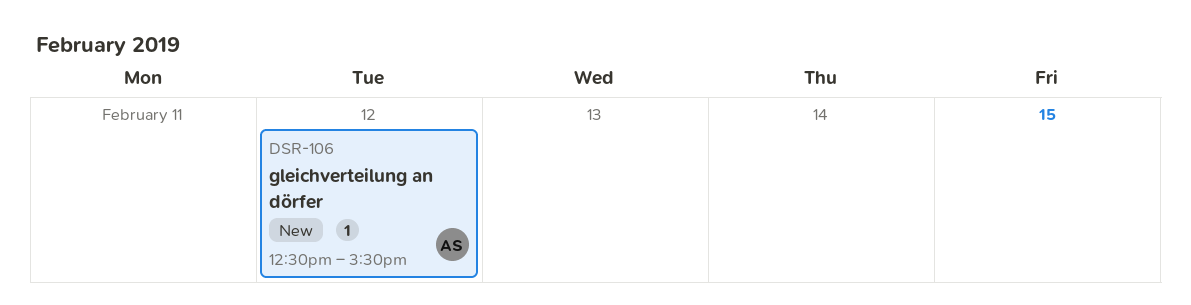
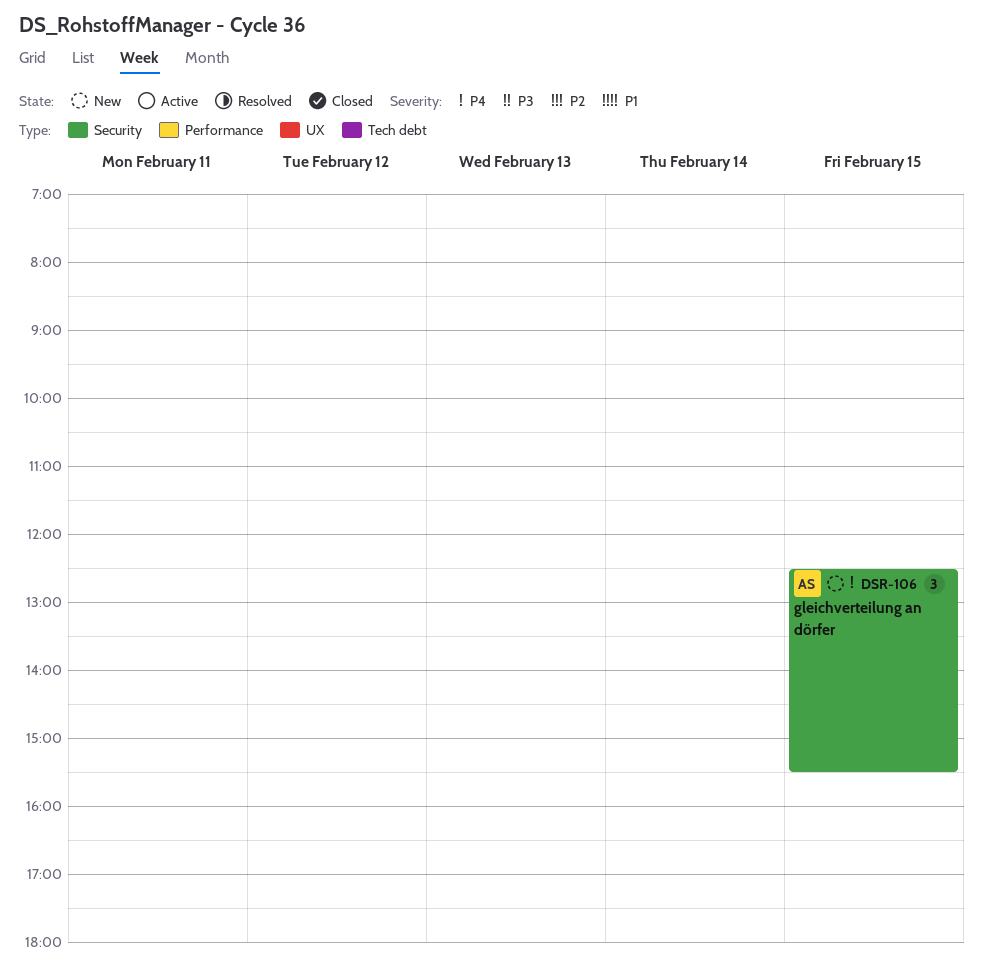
DSR-106, estimate: 1 -> 3
DSR-106, day: Feb 12 -> Feb 15

